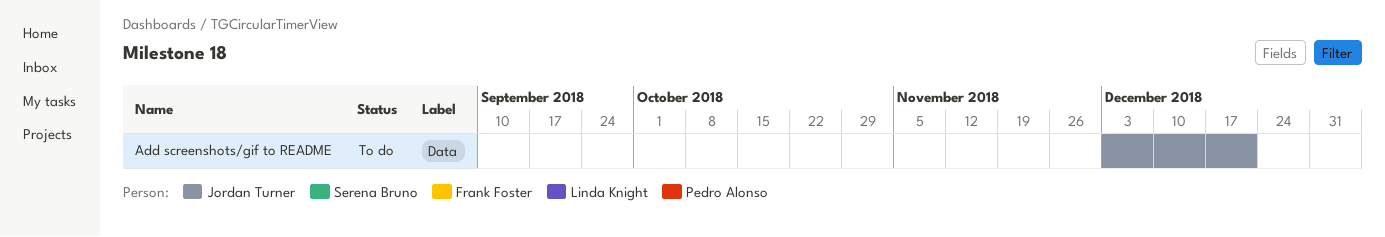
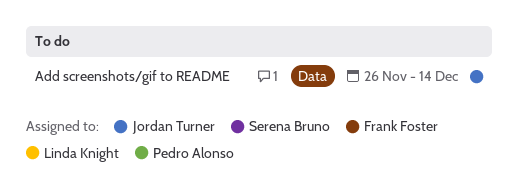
Add screenshots/gif to README, start: Dec 3 -> Nov 26
Add screenshots/gif to README, due: Dec 21 -> Dec 14

